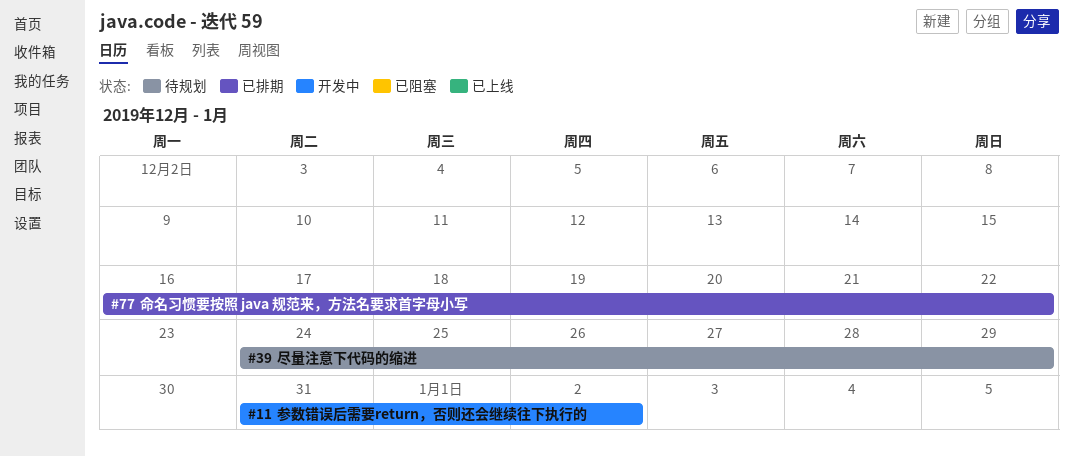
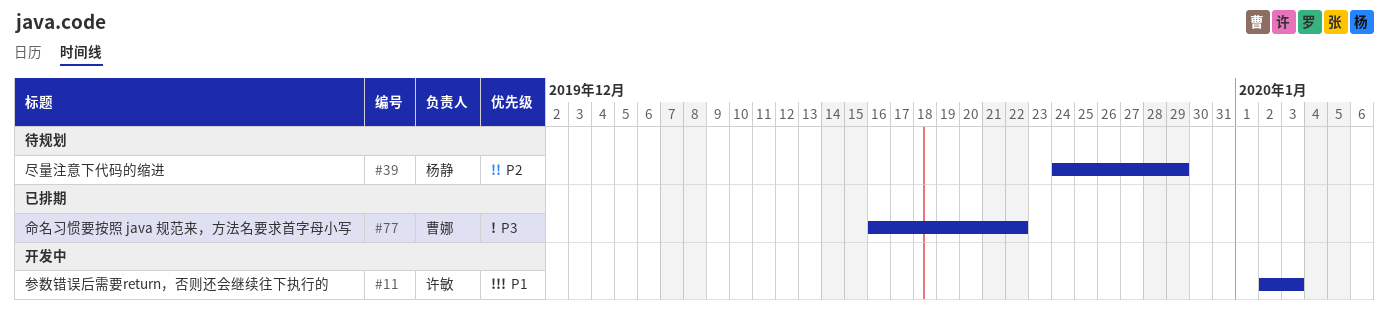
#11, start: Dec 31 -> Jan 2
#11, due: Jan 2 -> Jan 3

